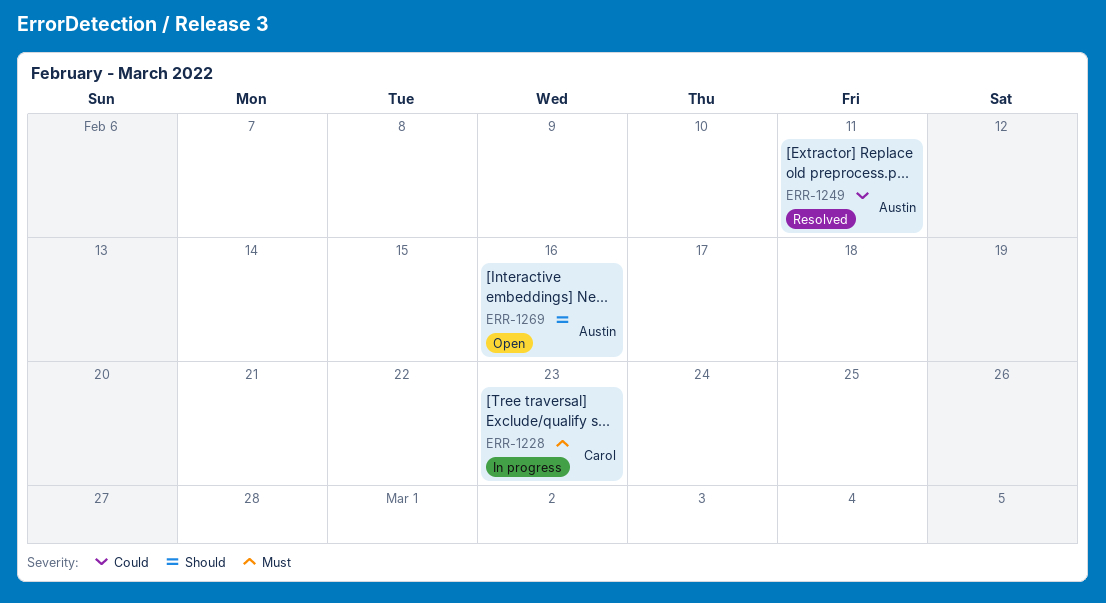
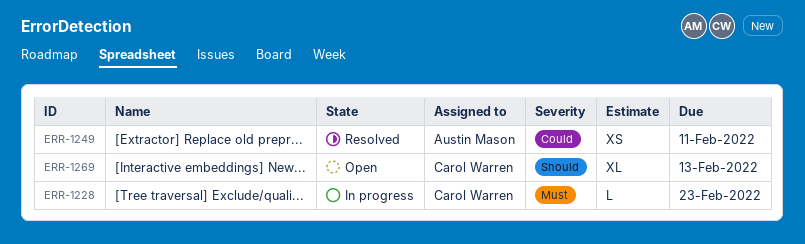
ERR-1269, owner: Austin Mason -> Carol Warren
ERR-1269, due: Feb 16 -> Feb 13

